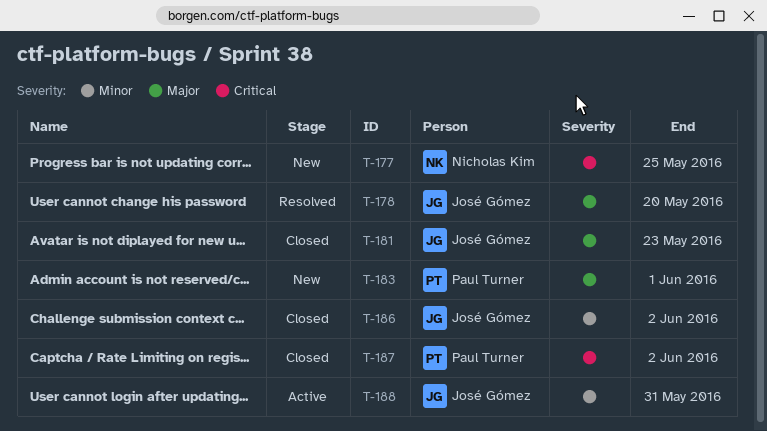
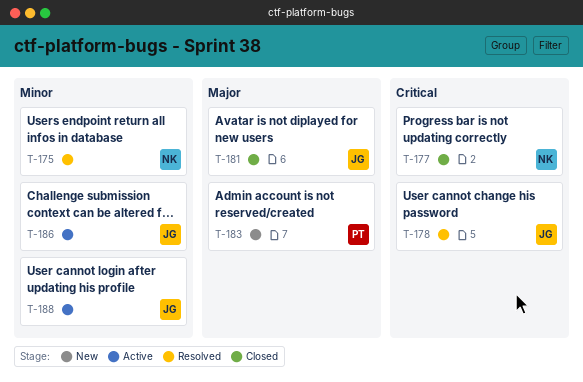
T-175: none -> present
T-177, status: New -> Closed
T-178, priority: Major -> Critical
T-186, status: Closed -> Active
T-187: present -> none

